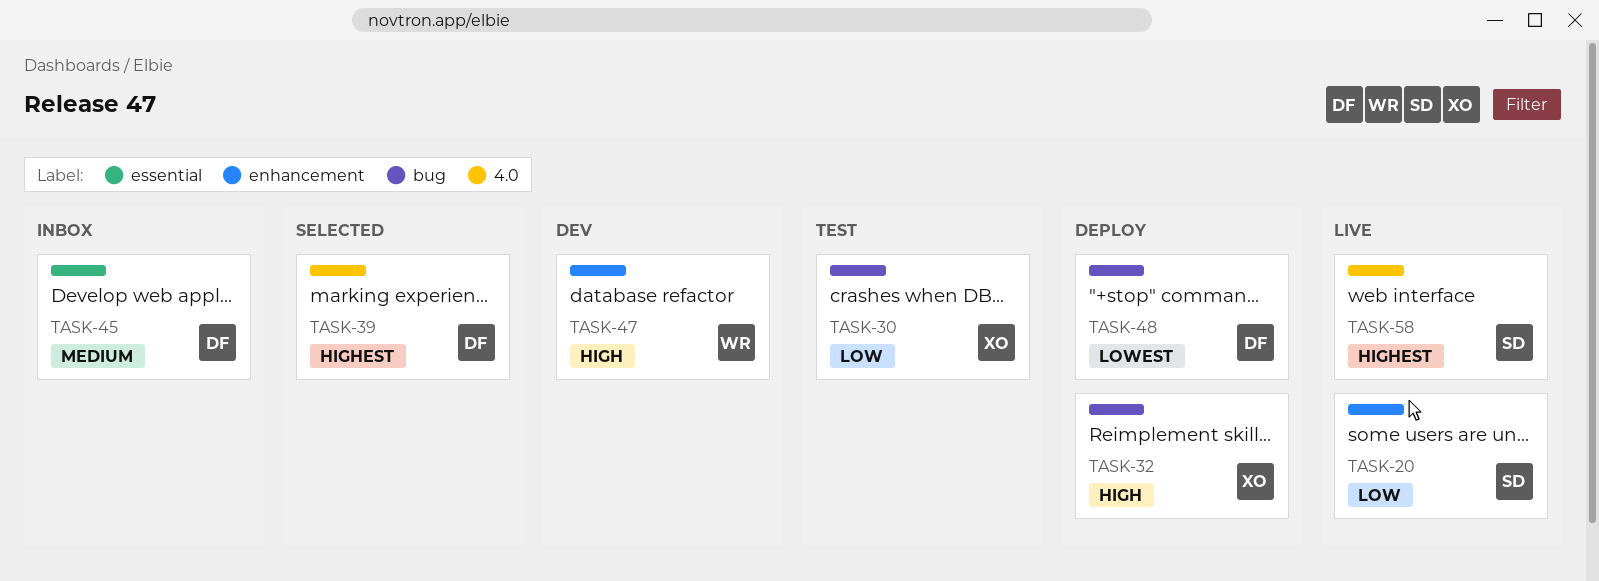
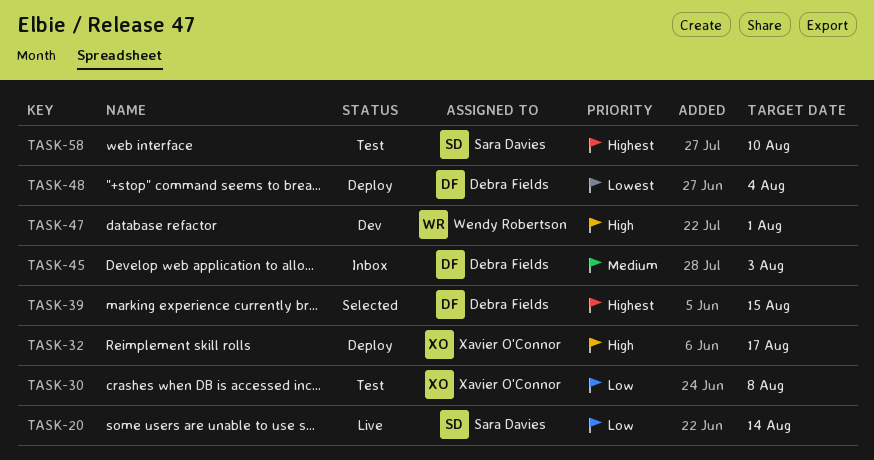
TASK-58, status: Live -> Test

